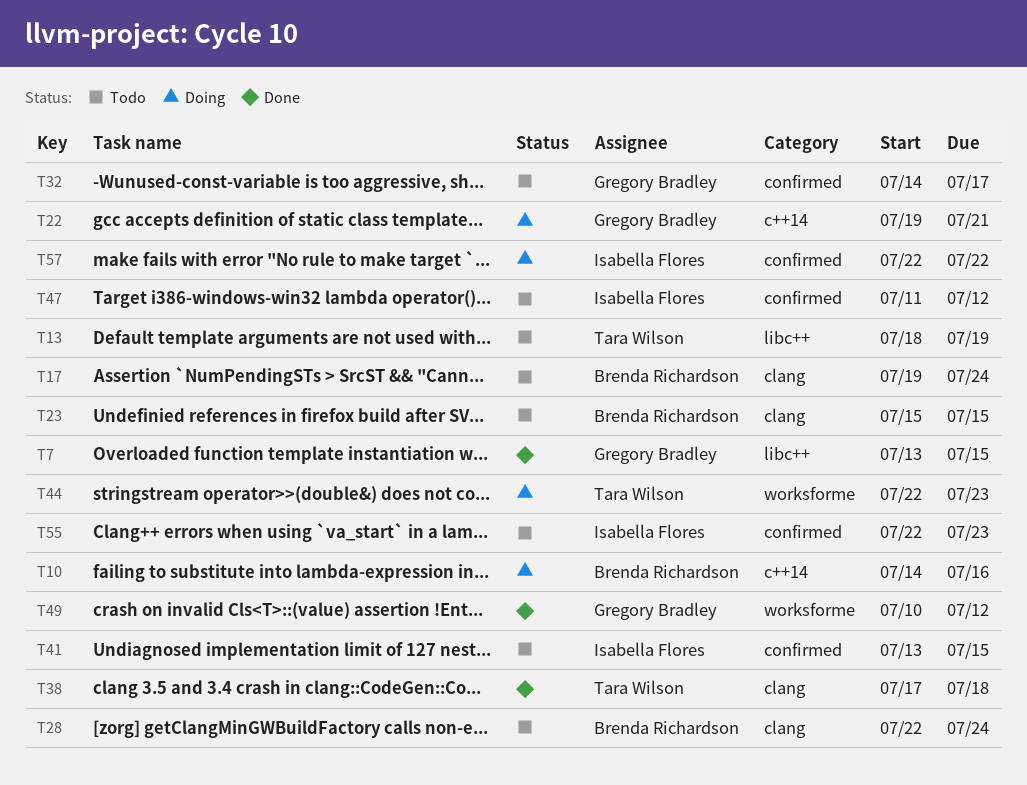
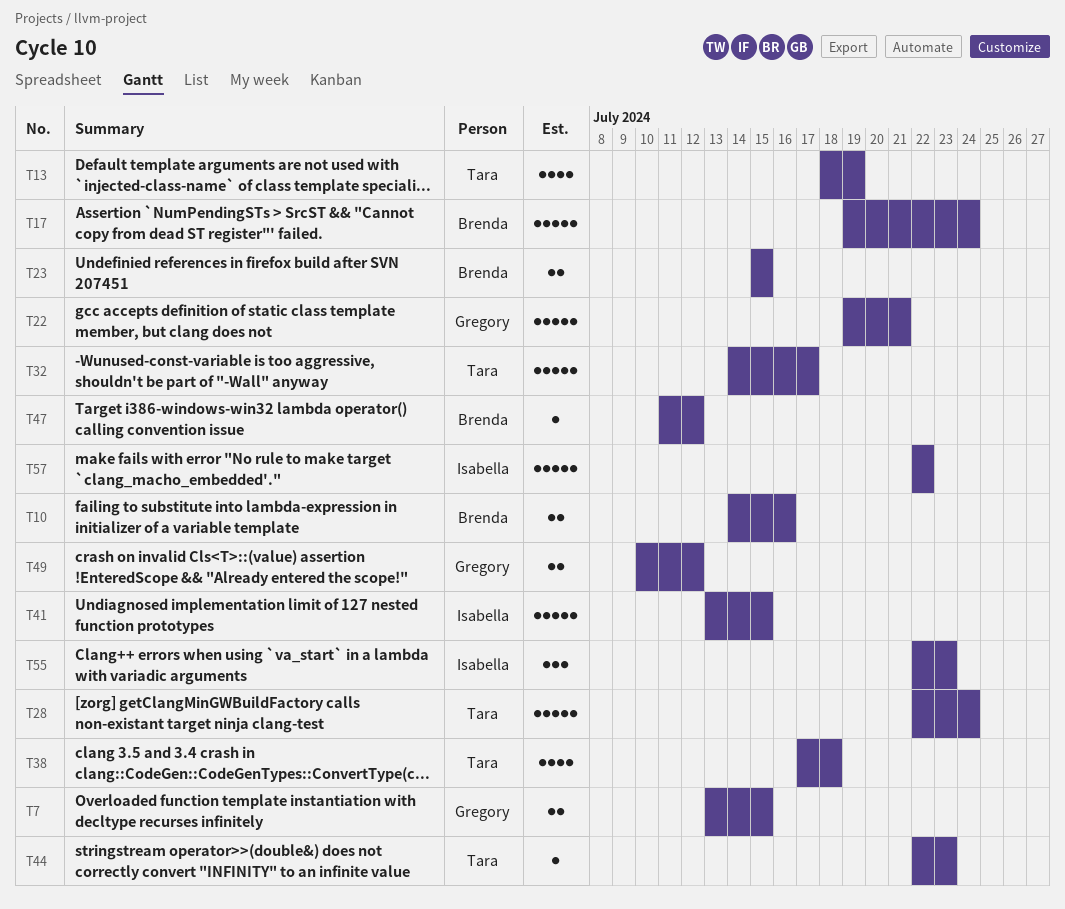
T28, owner: Brenda Richardson -> Tara Wilson
T32, owner: Gregory Bradley -> Tara Wilson
T47, owner: Isabella Flores -> Brenda Richardson

